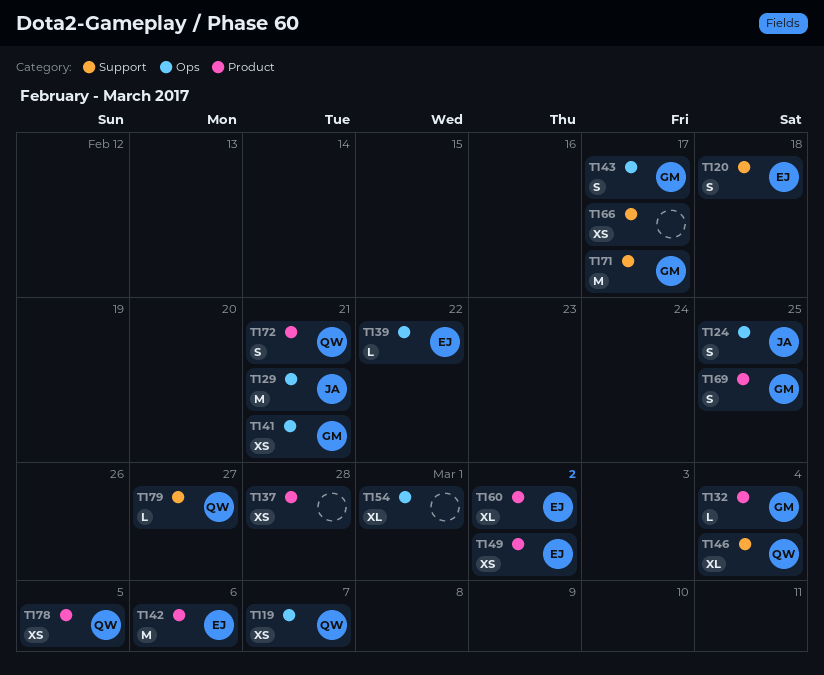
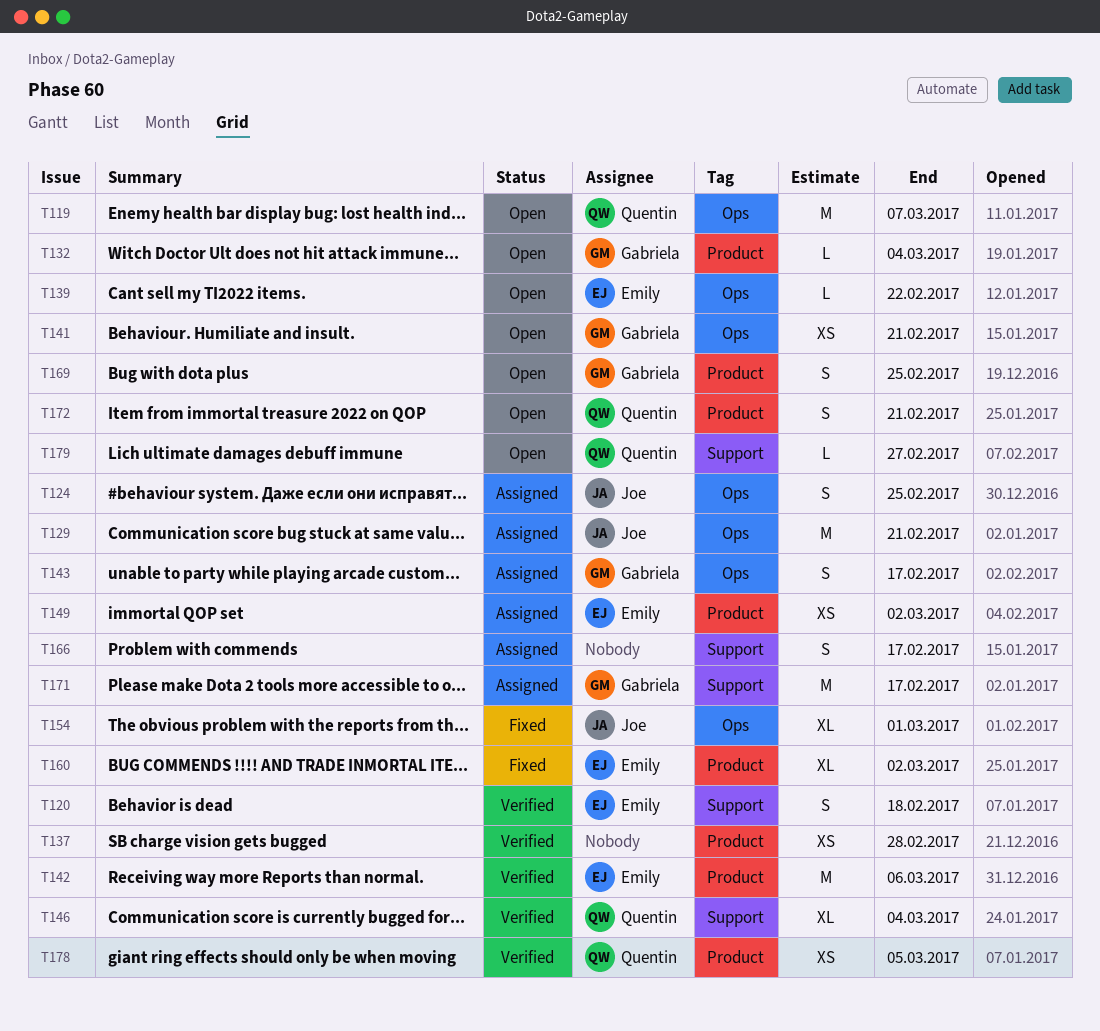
T119, estimate: XS -> M
T154, owner: none -> Joe
T166, estimate: XS -> S

